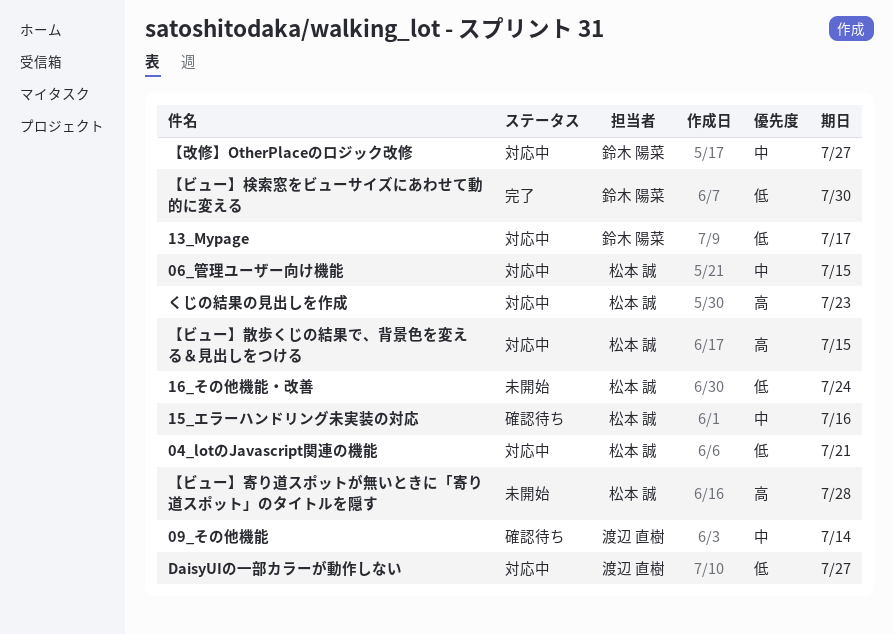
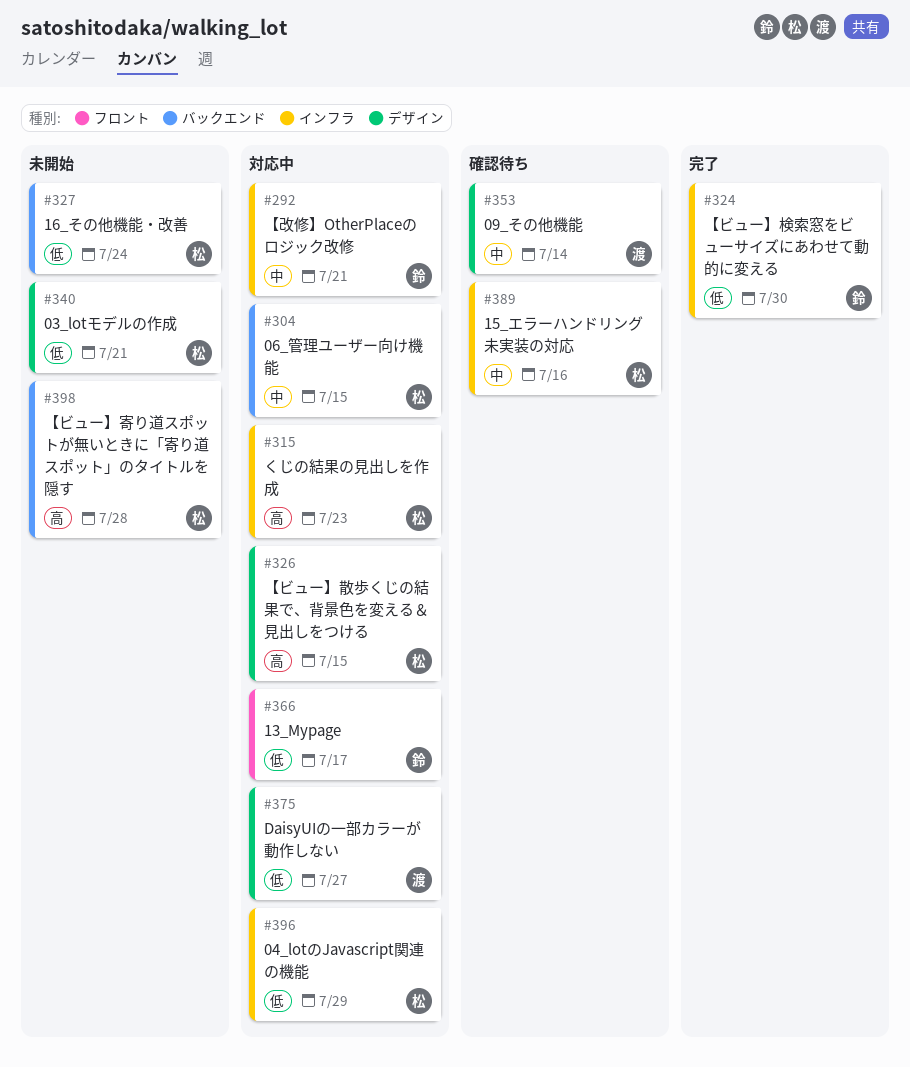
03_lotモデルの作成: none -> present
04_lotのJavascript関連の機能, due: Jul 21 -> Jul 29
【改修】OtherPlaceのロジック改修, due: Jul 27 -> Jul 21

